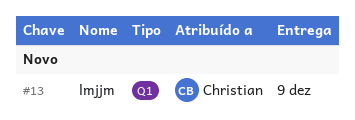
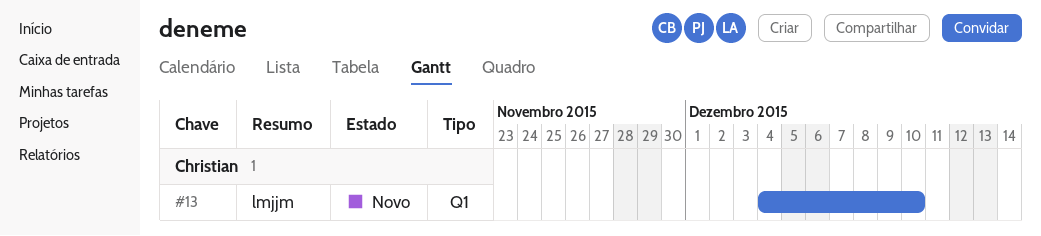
#13, due: Dec 9 -> Dec 10

